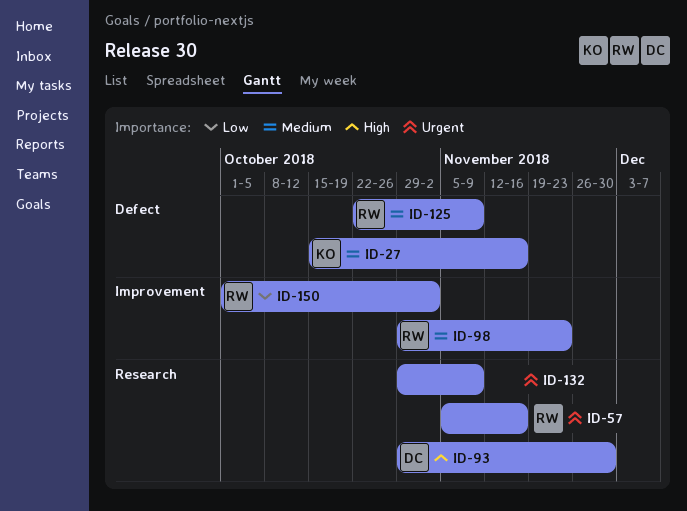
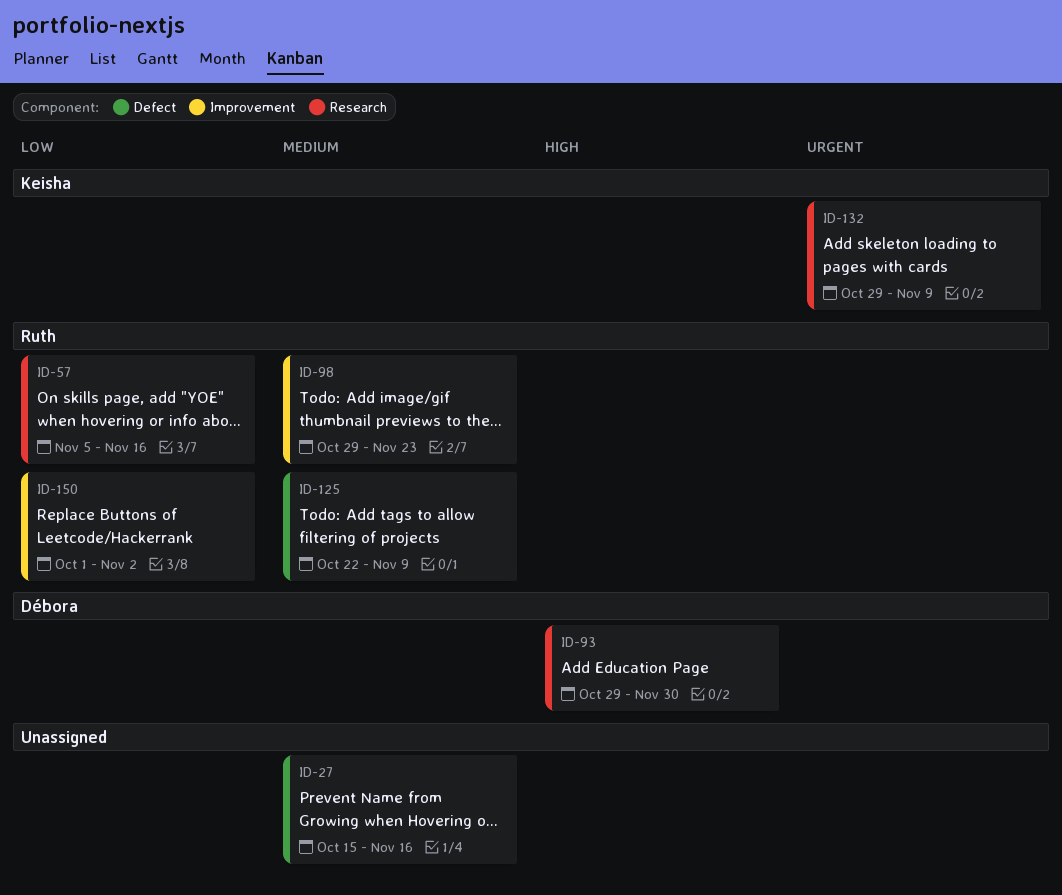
ID-27, owner: Keisha -> none
ID-57, priority: Urgent -> Low
ID-132, owner: none -> Keisha

